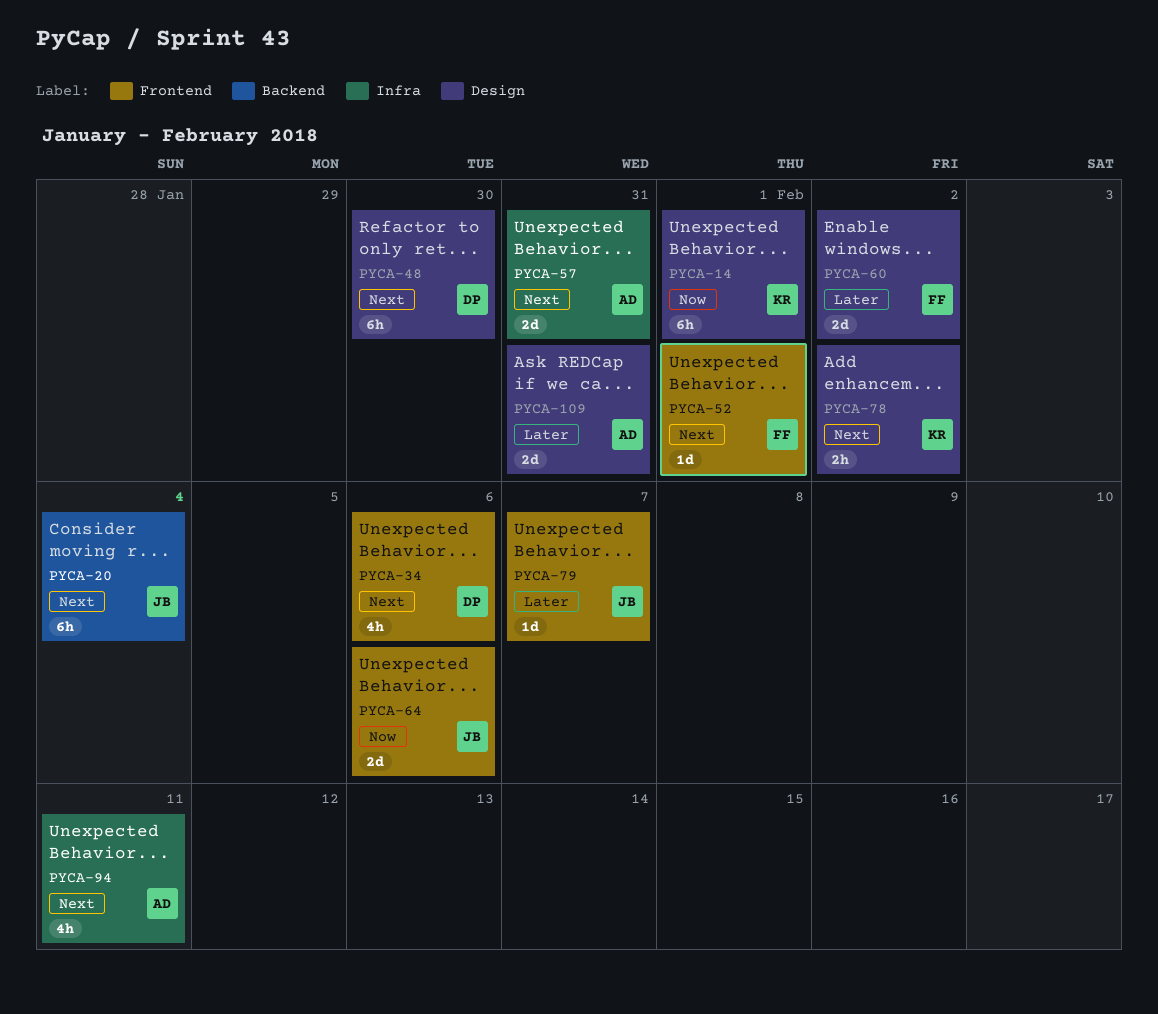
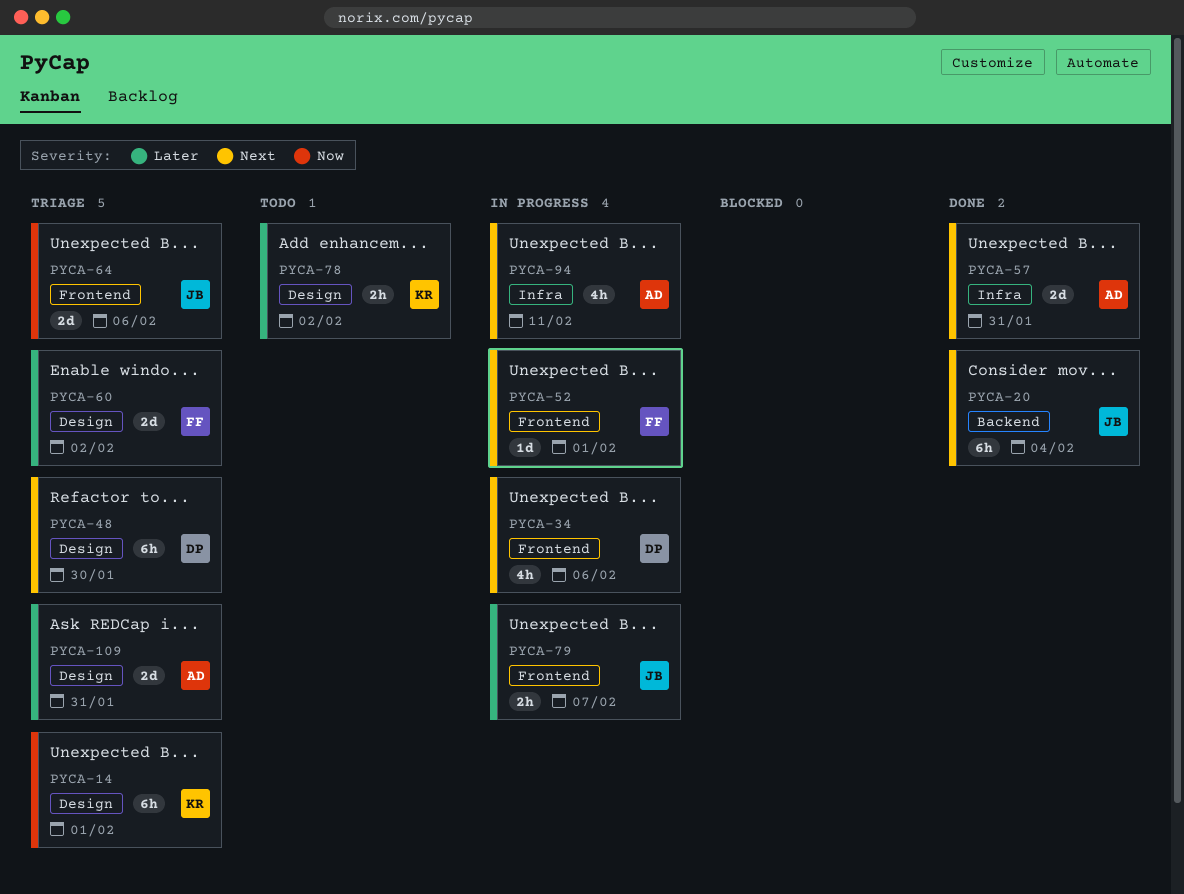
PYCA-78, priority: Next -> Later
PYCA-79, estimate: 1d -> 2h

